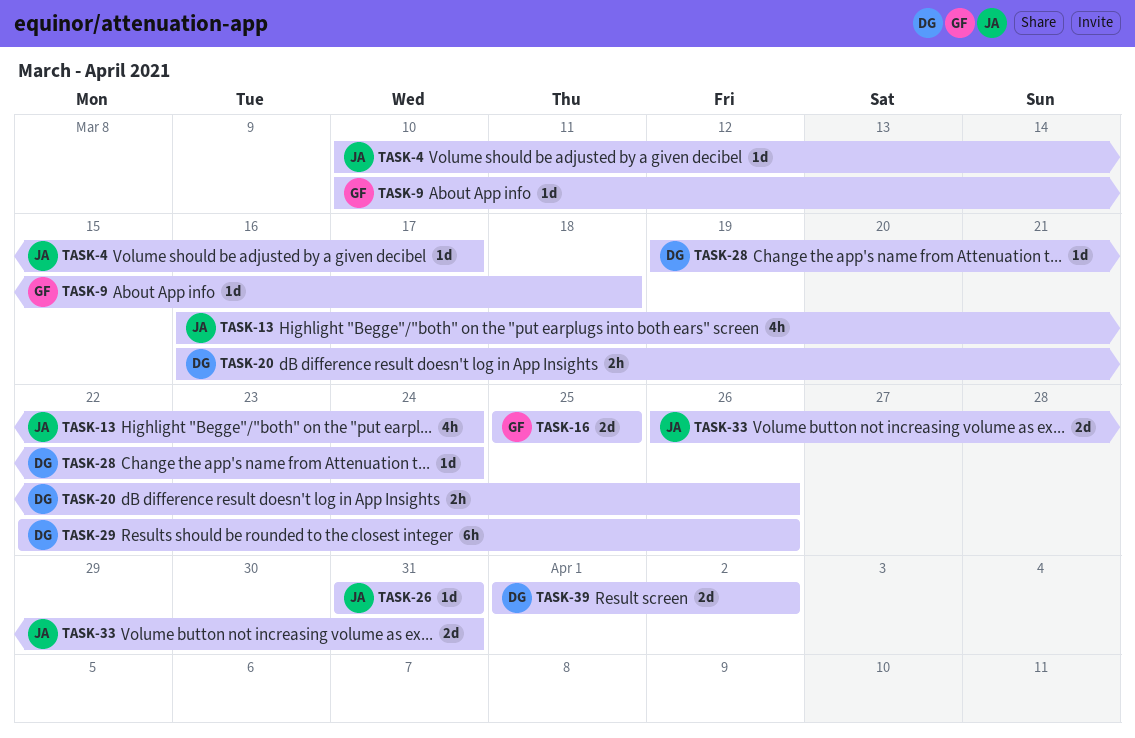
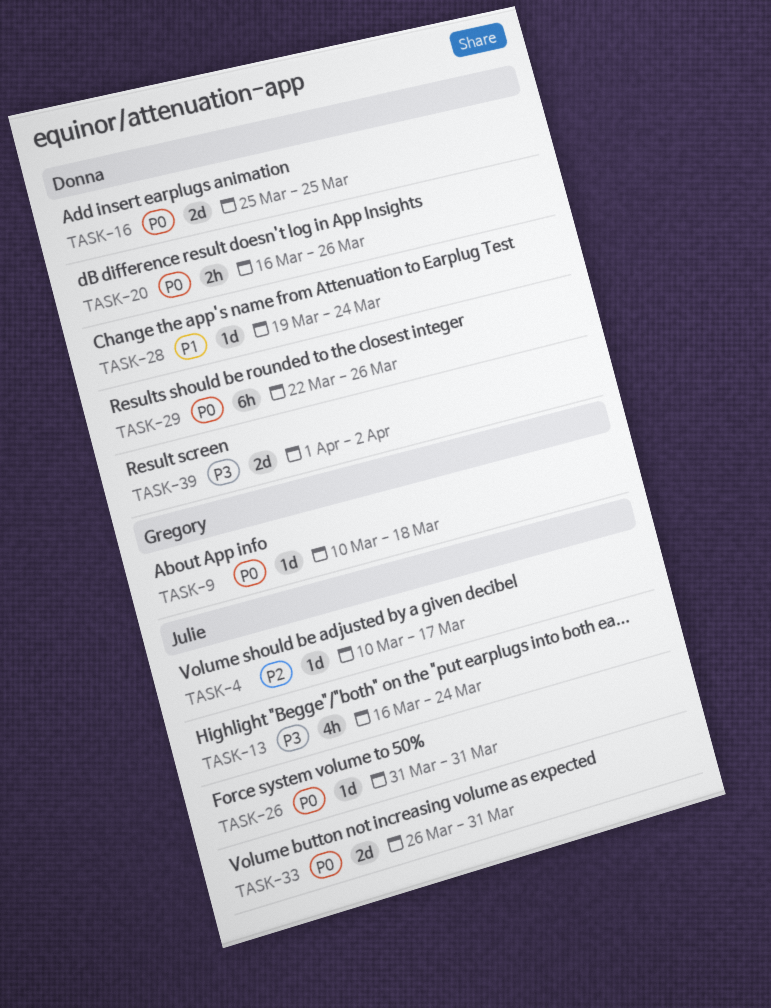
TASK-16, owner: Gregory -> Donna

